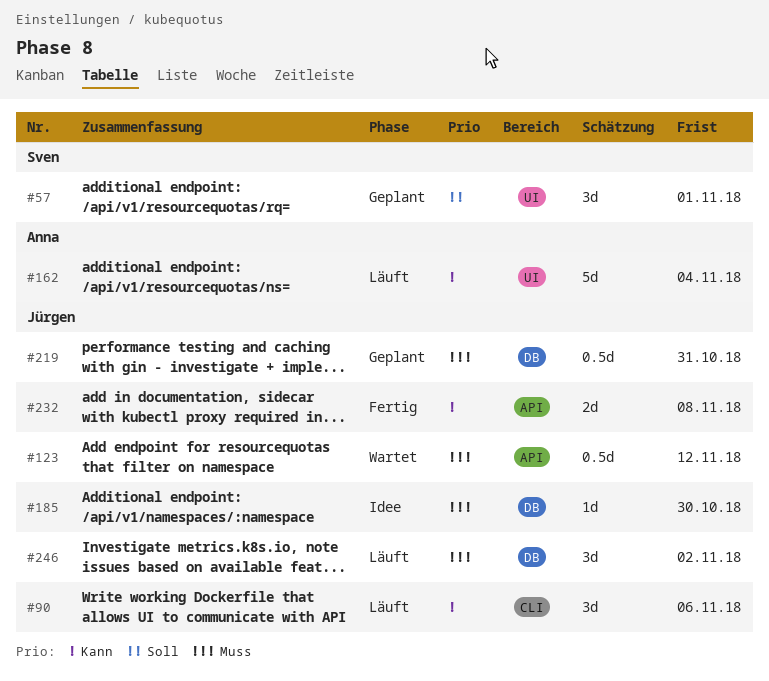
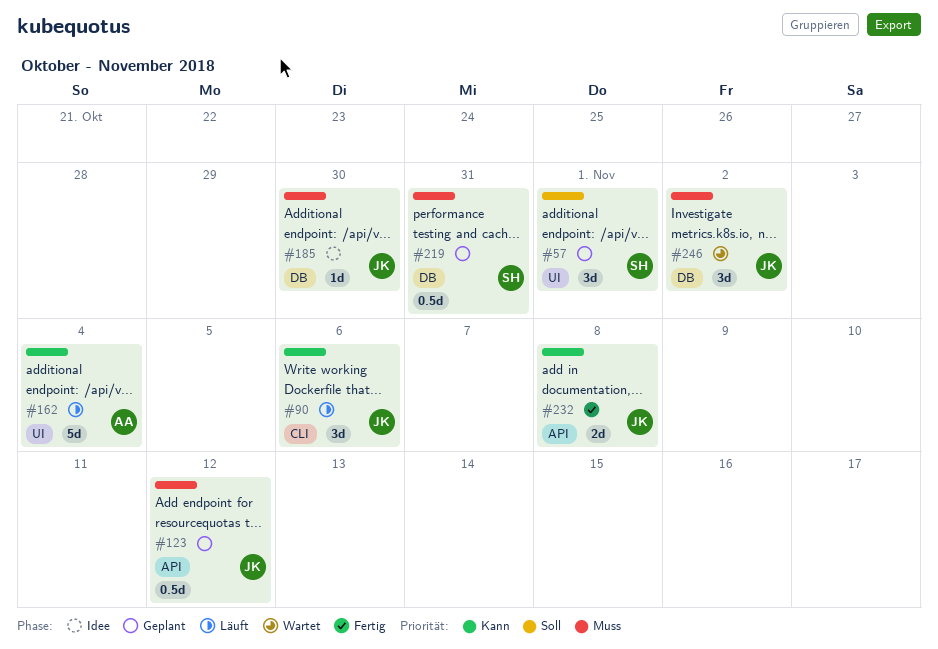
#123, status: Wartet -> Geplant
#219, owner: Jürgen -> Sven
#246, status: Läuft -> Wartet

